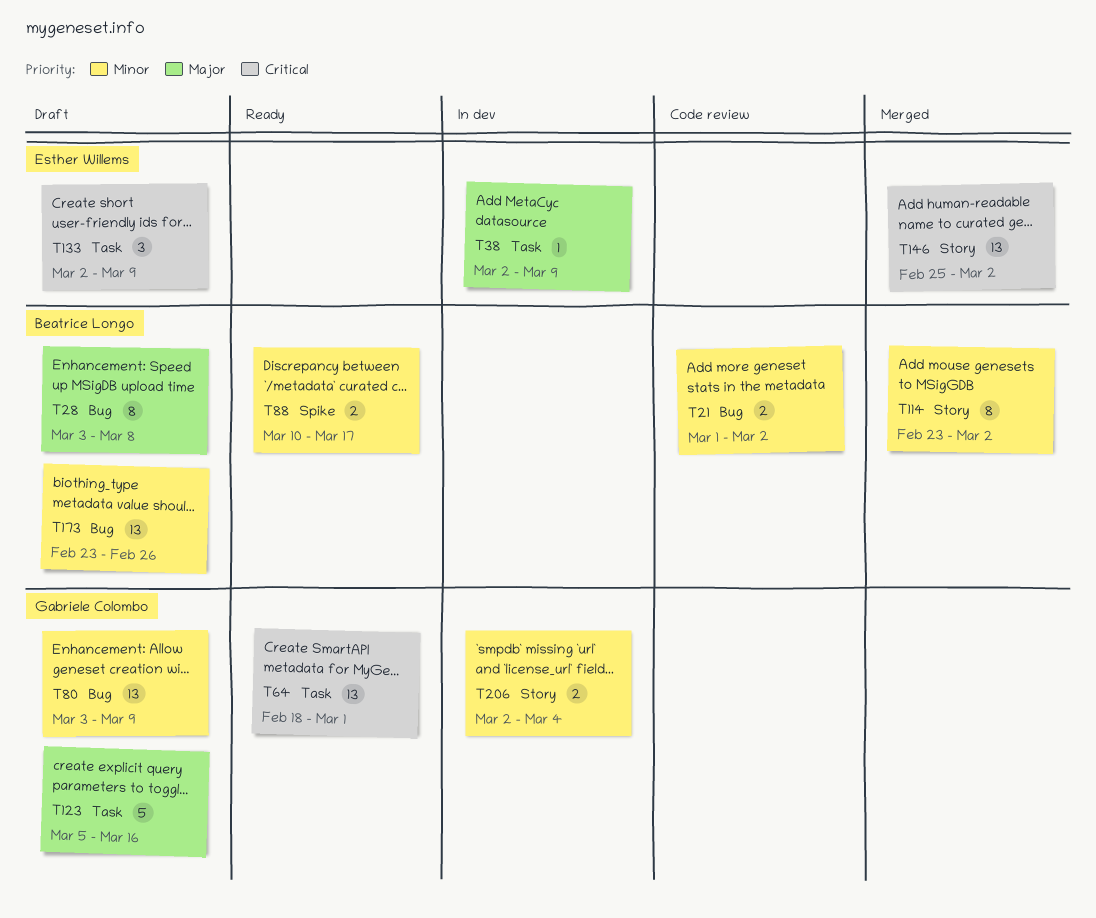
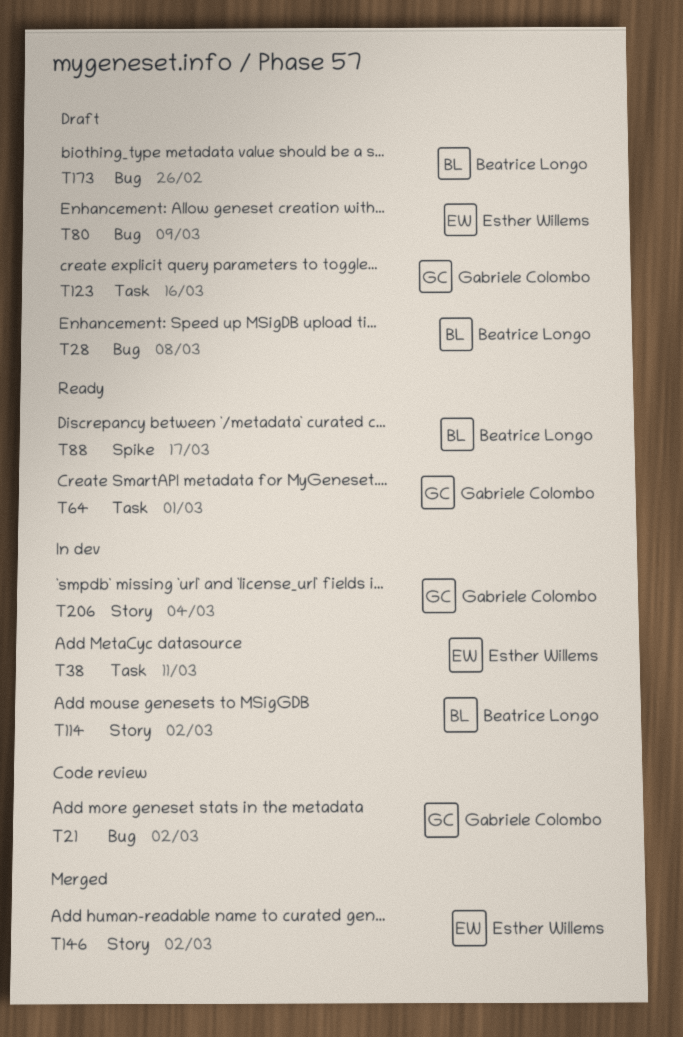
T21, owner: Beatrice Longo -> Gabriele Colombo
T38, due: Mar 9 -> Mar 11
T80, owner: Gabriele Colombo -> Esther Willems
T114, status: Merged -> In dev
T133: present -> none

